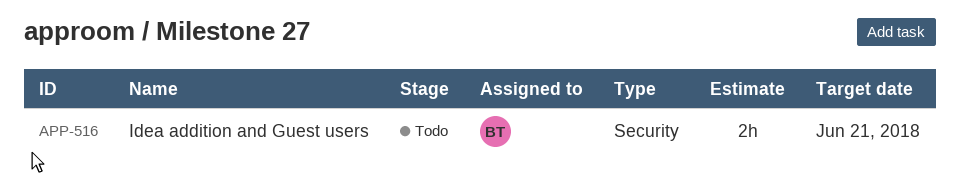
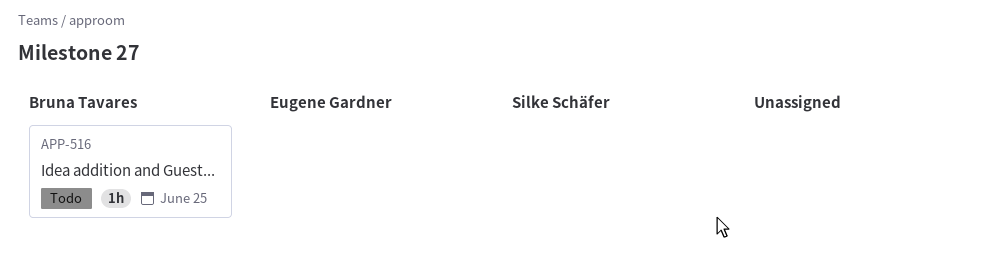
APP-516, estimate: 2h -> 1h
APP-516, due: Jun 21 -> Jun 25

